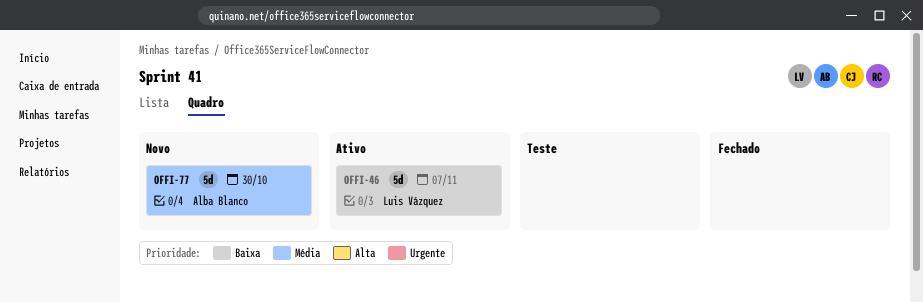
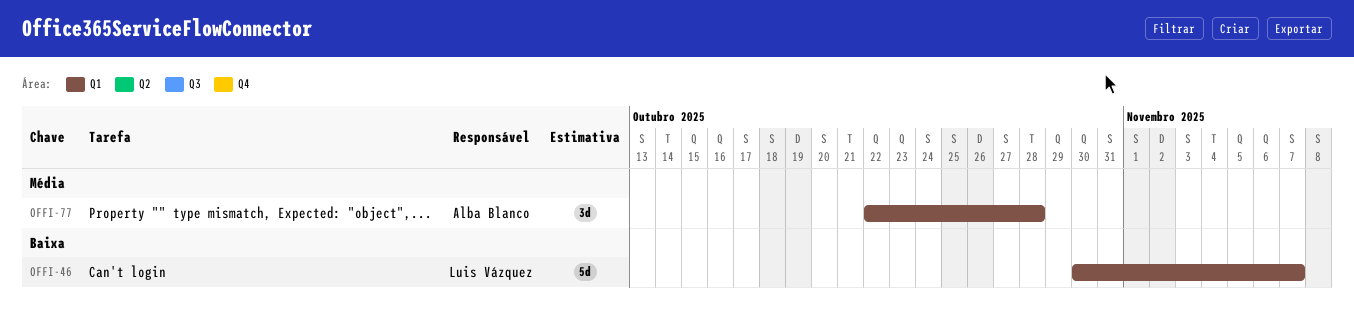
OFFI-77, estimate: 5d -> 3d
OFFI-77, due: Oct 30 -> Oct 28

